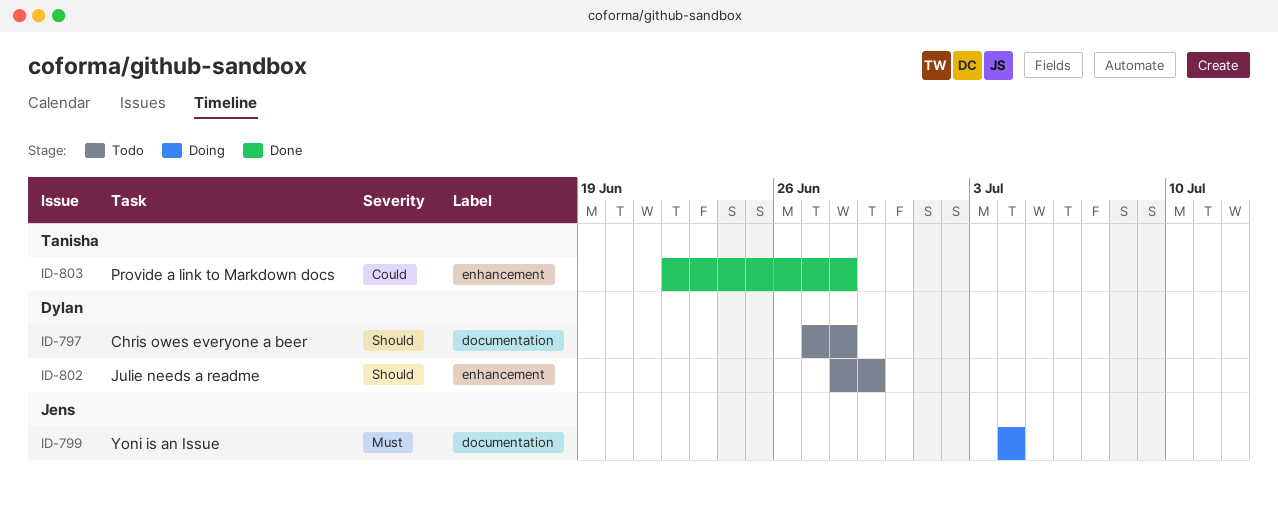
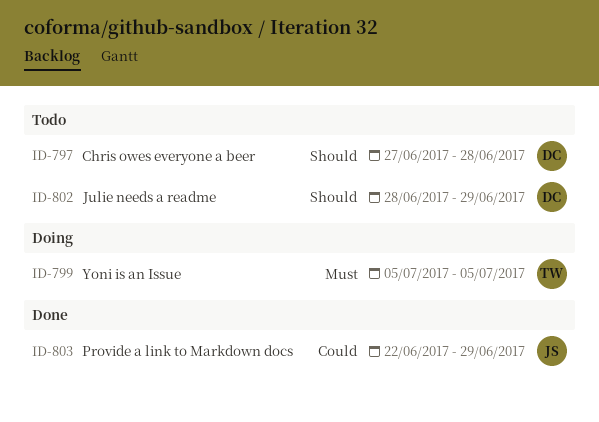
ID-799, owner: Jens -> Tanisha
ID-799, start: Jul 4 -> Jul 5
ID-799, due: Jul 4 -> Jul 5
ID-803, owner: Tanisha -> Jens
ID-803, due: Jun 28 -> Jun 29

